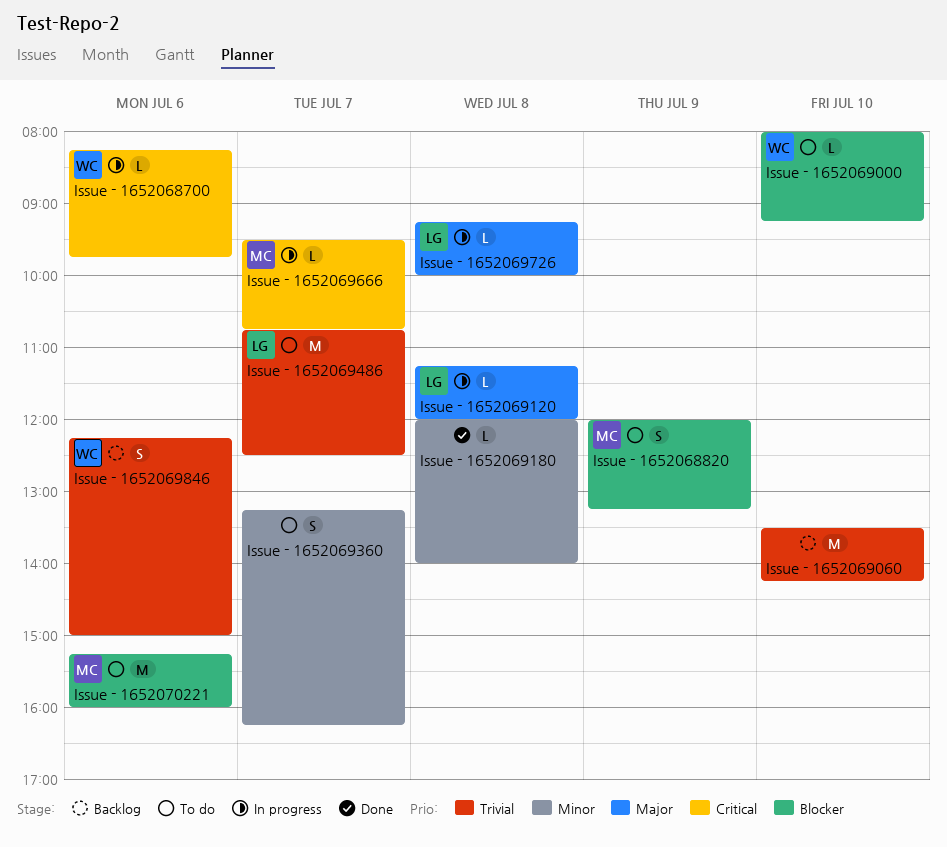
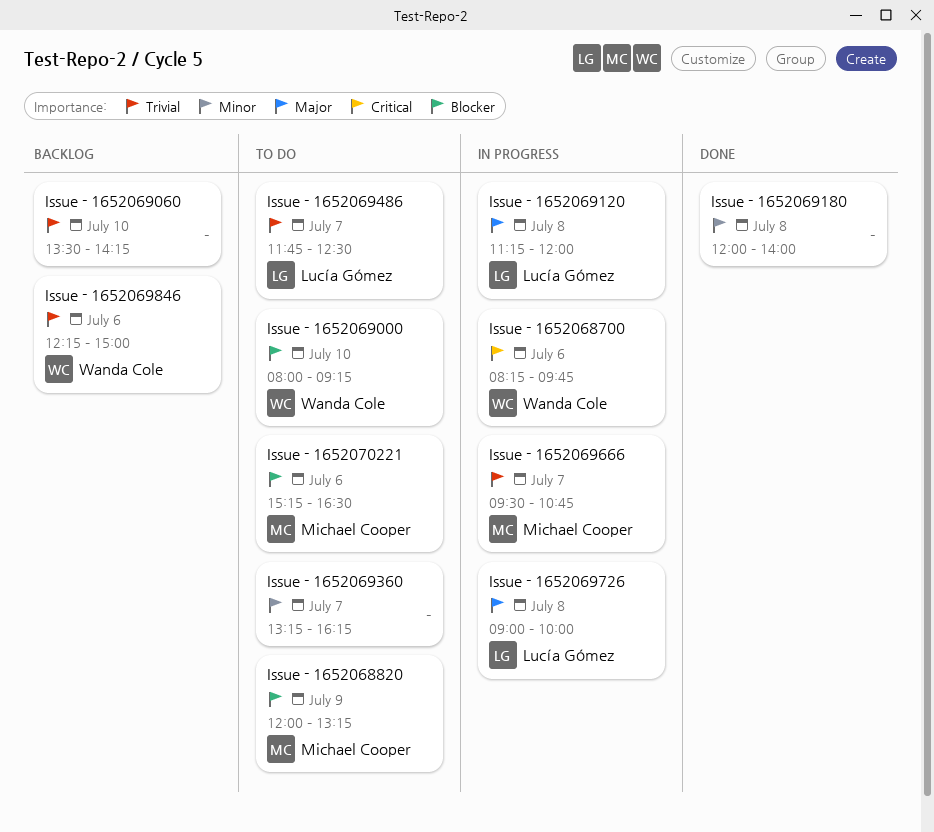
Issue - 1652069486, begins: 10:45 -> 11:45
Issue - 1652069666, priority: Critical -> Trivial
Issue - 1652069726, begins: 09:15 -> 09:00
Issue - 1652070221, ends: 16:00 -> 16:30

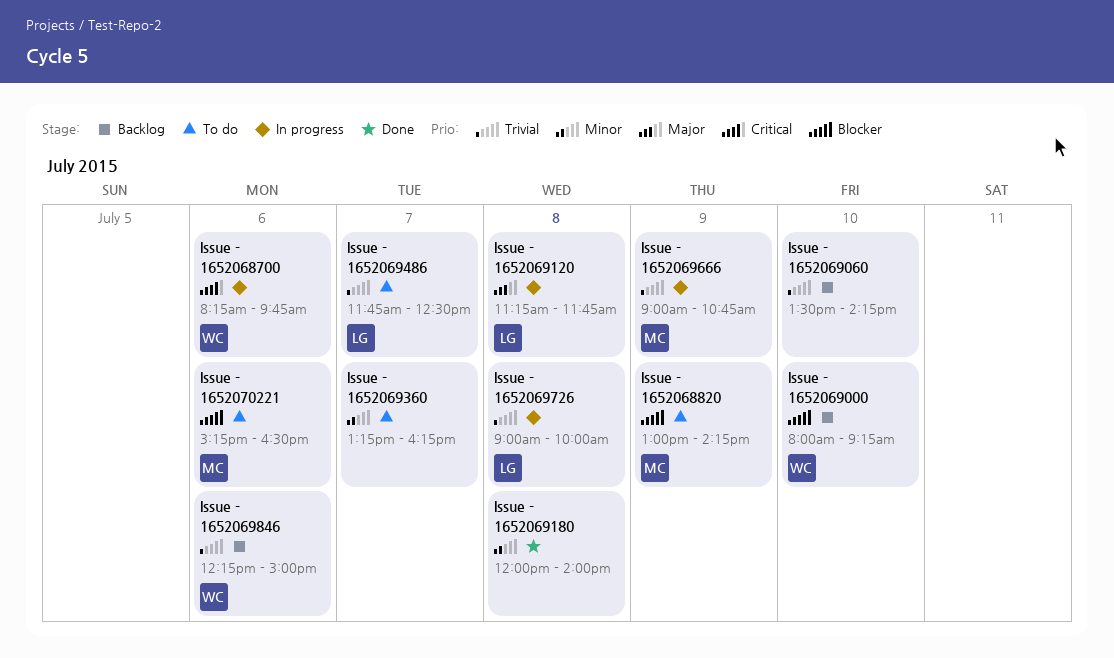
Issue - 1652068820, begins: 12:00 -> 13:00
Issue - 1652068820, ends: 13:15 -> 14:15
Issue - 1652069000, status: To do -> Backlog
Issue - 1652069120, ends: 12:00 -> 11:45
Issue - 1652069666, day: Jul 7 -> Jul 9
Issue - 1652069666, begins: 09:30 -> 09:00
Issue - 1652069726, priority: Major -> Trivial

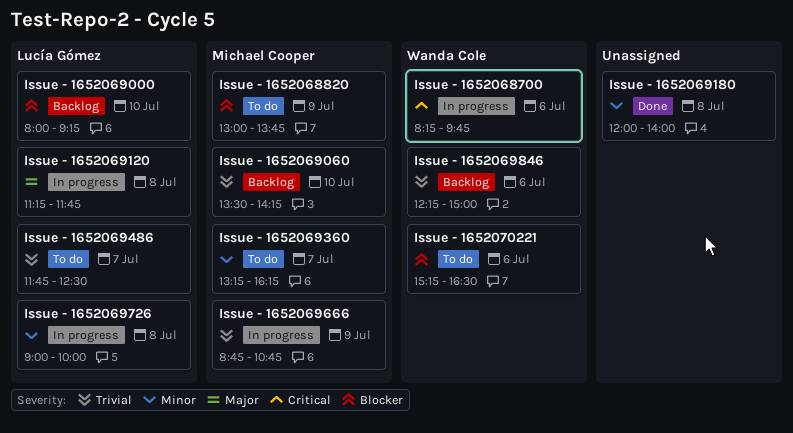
Issue - 1652068820, ends: 14:15 -> 13:45
Issue - 1652069000, owner: Wanda Cole -> Lucía Gómez
Issue - 1652069060, owner: none -> Michael Cooper
Issue - 1652069360, owner: none -> Michael Cooper
Issue - 1652069666, begins: 09:00 -> 08:45
Issue - 1652069726, priority: Trivial -> Minor
Issue - 1652070221, owner: Michael Cooper -> Wanda Cole

